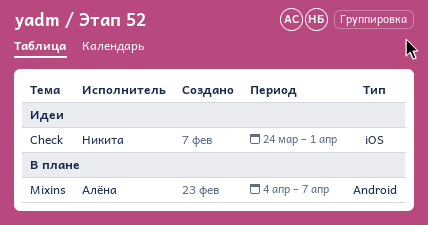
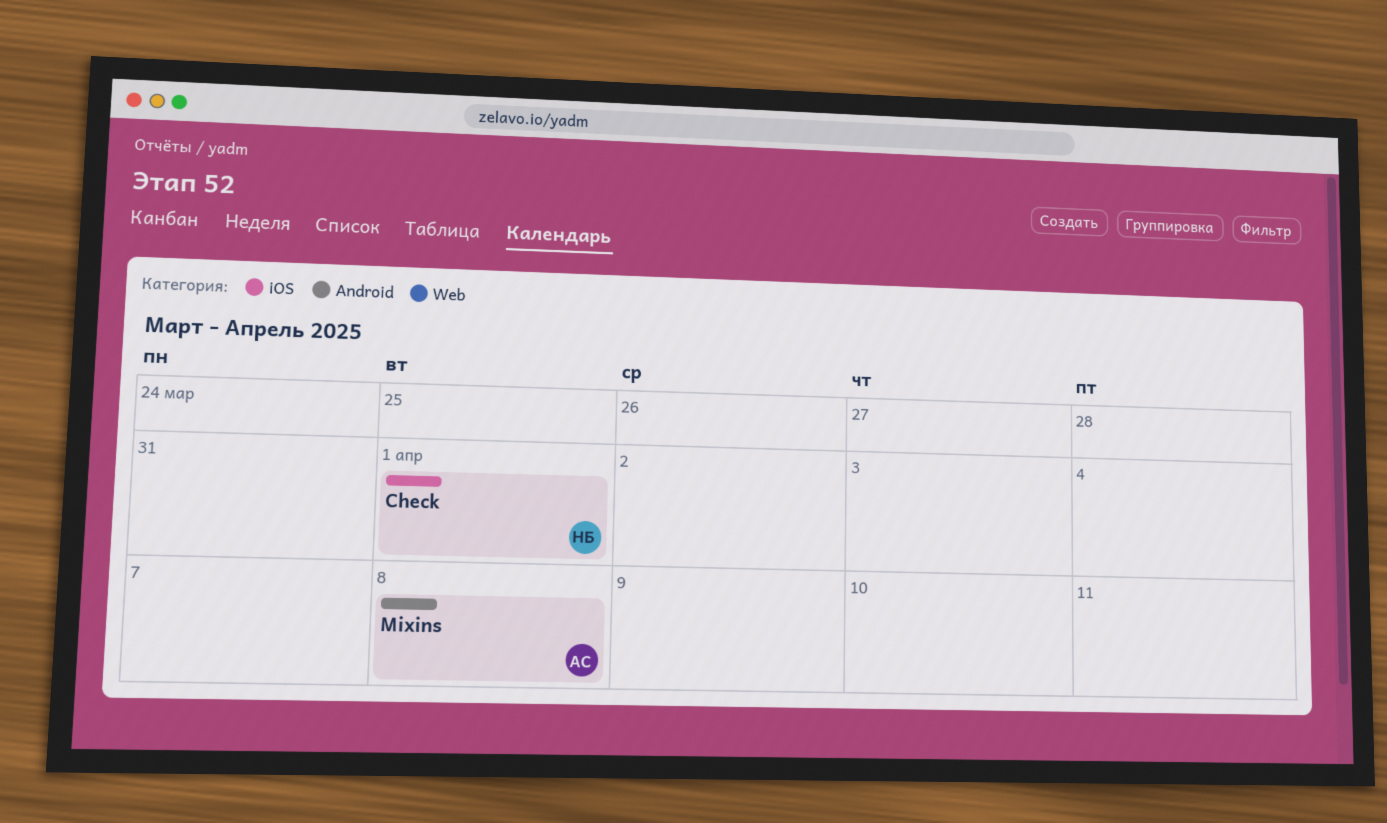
Mixins, due: Apr 7 -> Apr 8

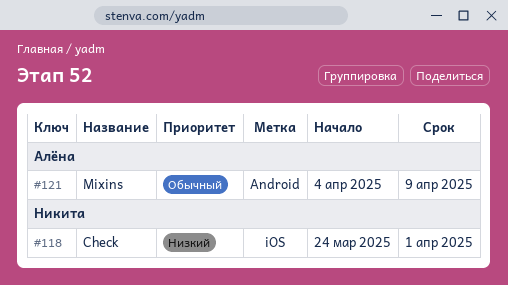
Mixins, due: Apr 8 -> Apr 9

